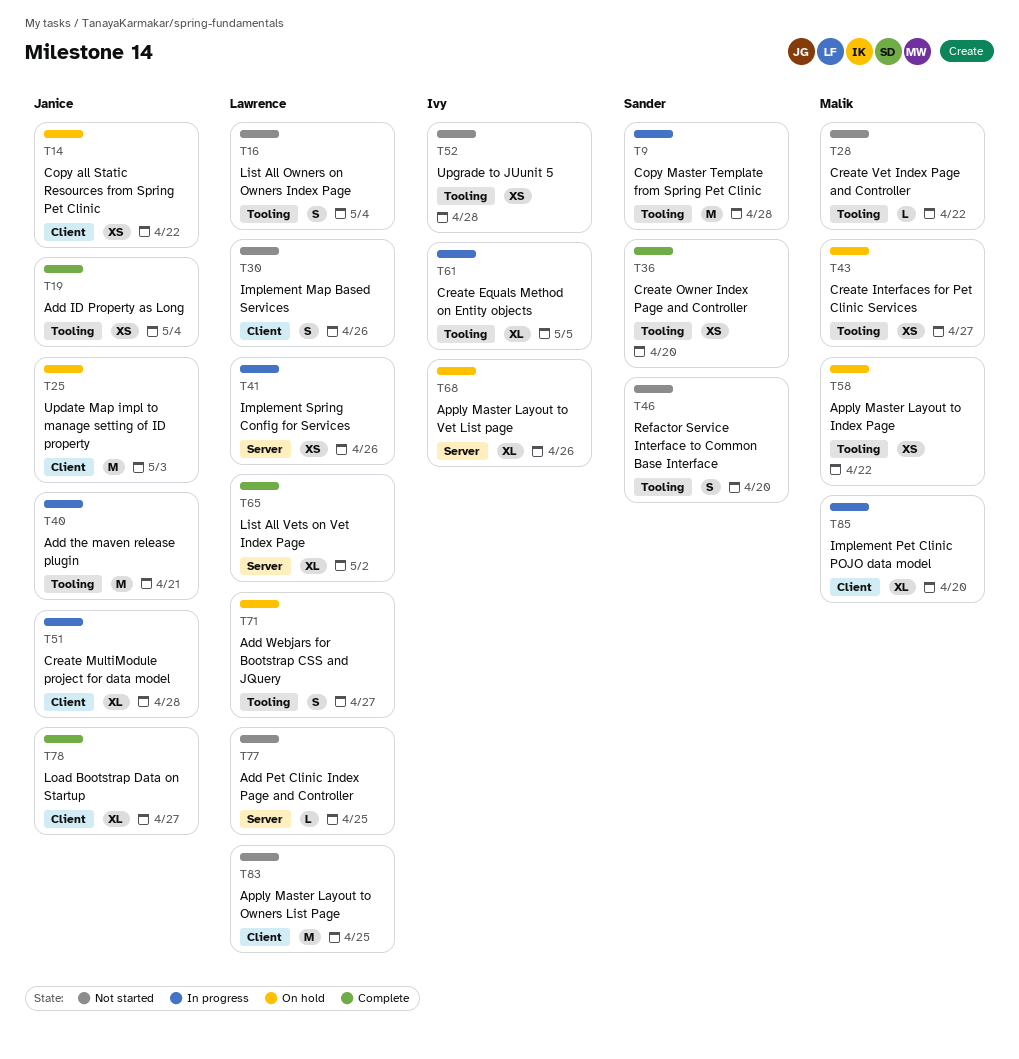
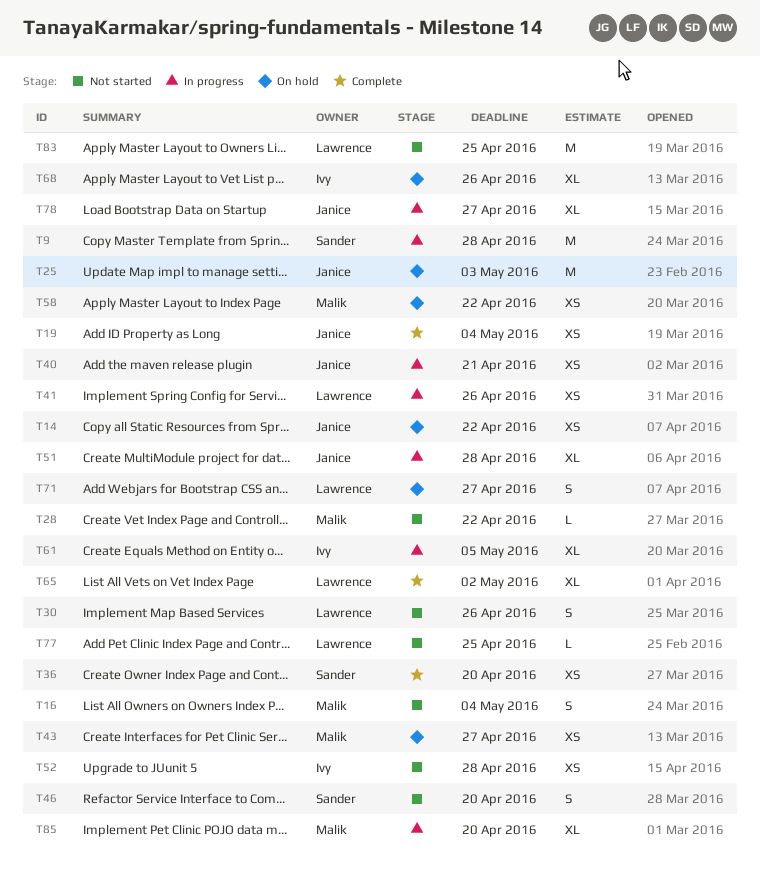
T16, owner: Lawrence -> Malik
T40, estimate: M -> XS
T78, status: Complete -> In progress

